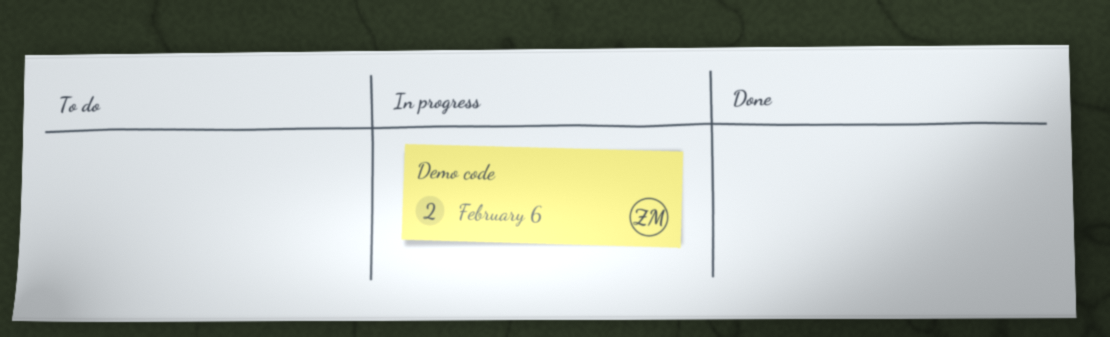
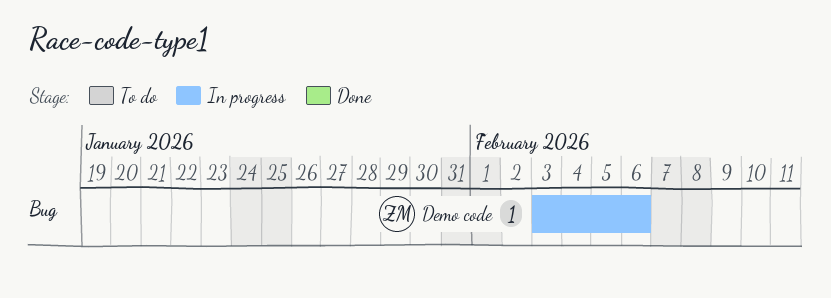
Demo code, estimate: 2 -> 1

